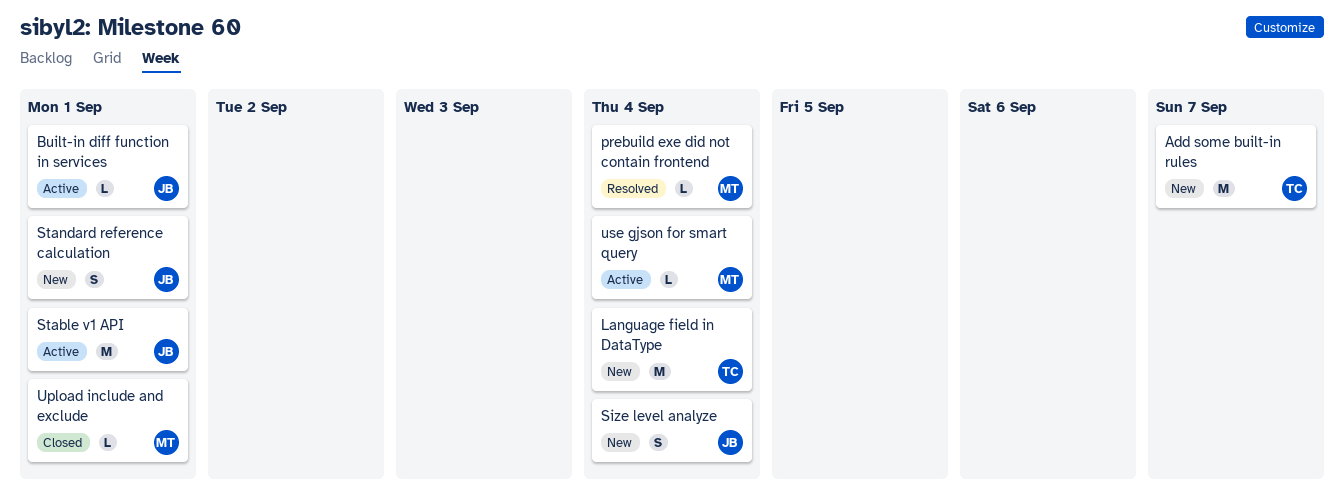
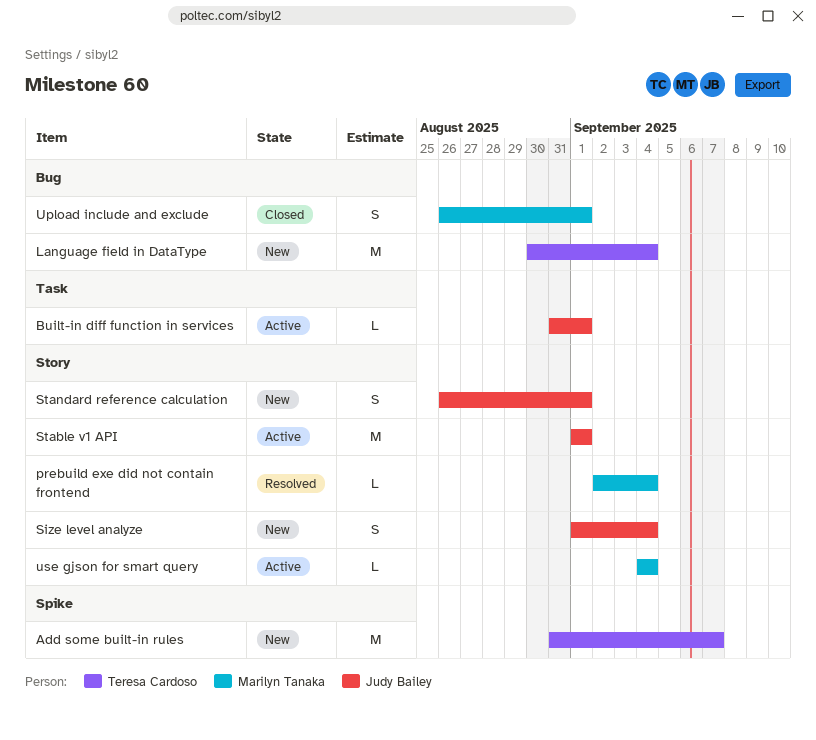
Upload include and exclude, estimate: L -> S

